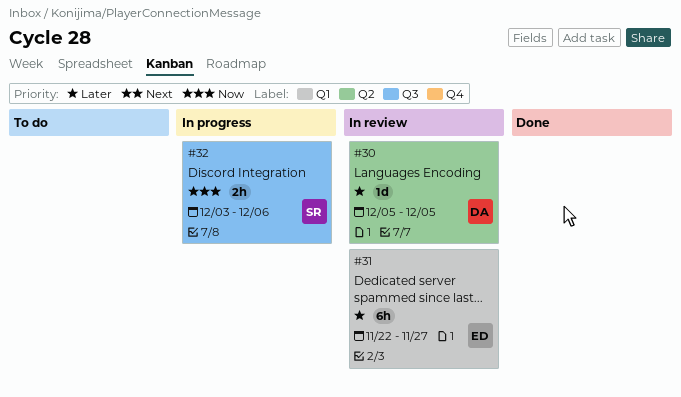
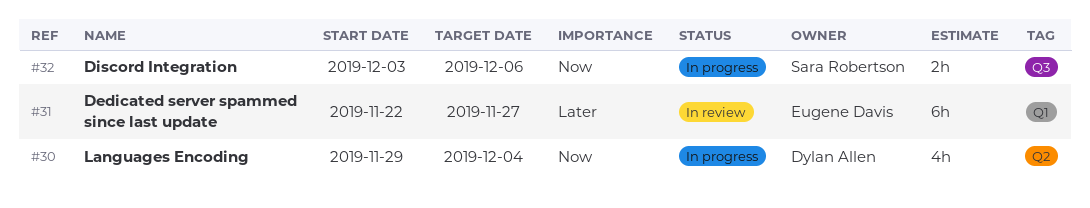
#30, status: In review -> In progress
#30, priority: Later -> Now
#30, estimate: 1d -> 4h
#30, start: Dec 5 -> Nov 29
#30, due: Dec 5 -> Dec 4

